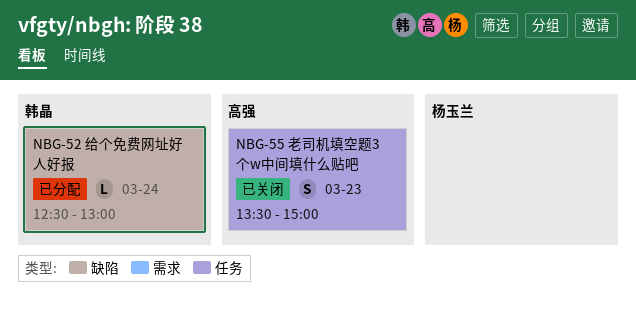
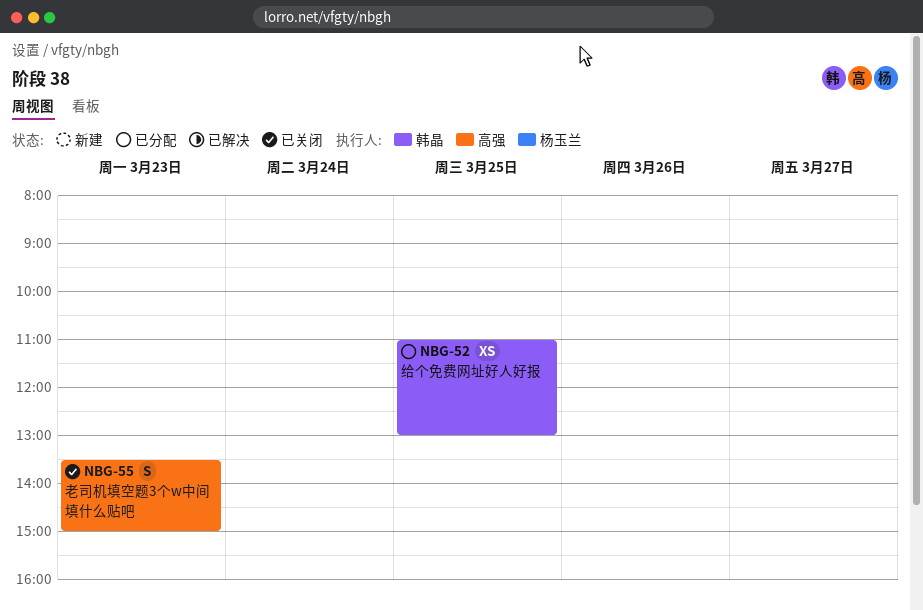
NBG-52, estimate: L -> XS
NBG-52, day: Mar 24 -> Mar 25
NBG-52, begins: 12:30 -> 11:00

